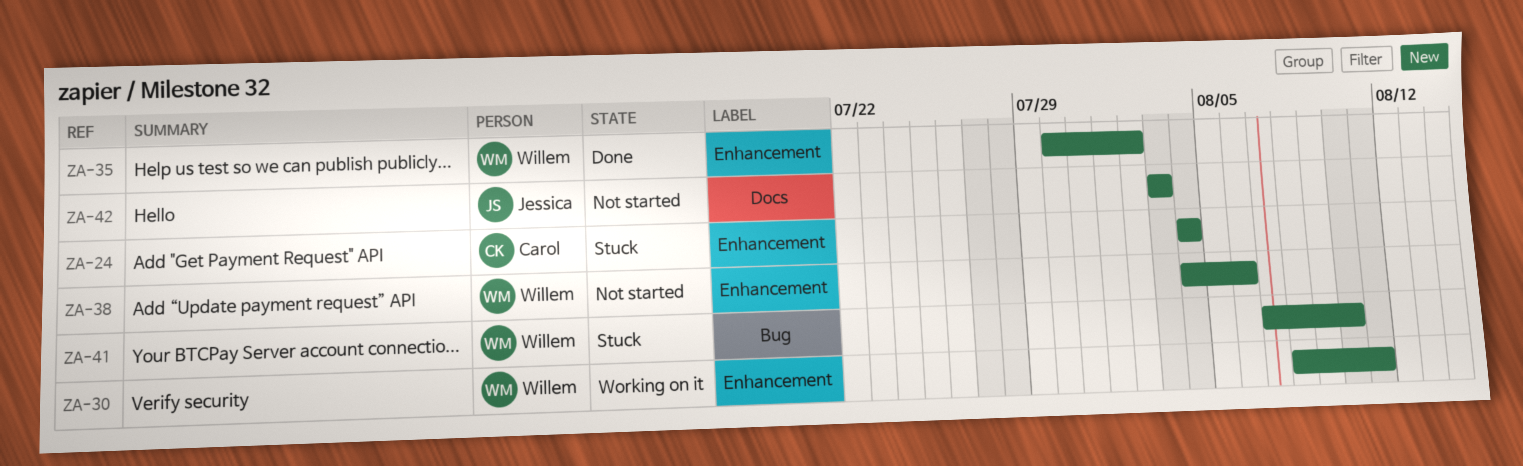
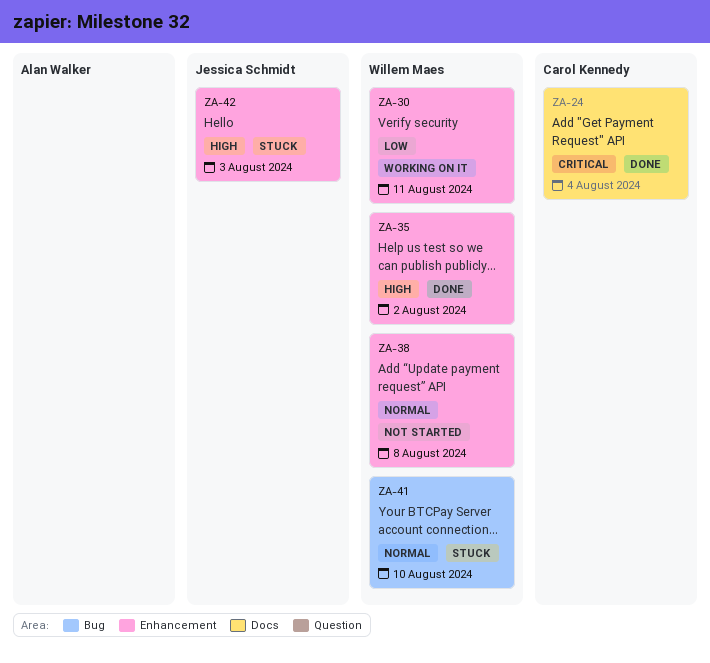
ZA-24, status: Stuck -> Done
ZA-24, label: Enhancement -> Docs
ZA-38, due: Aug 6 -> Aug 8
ZA-42, status: Not started -> Stuck
ZA-42, label: Docs -> Enhancement

